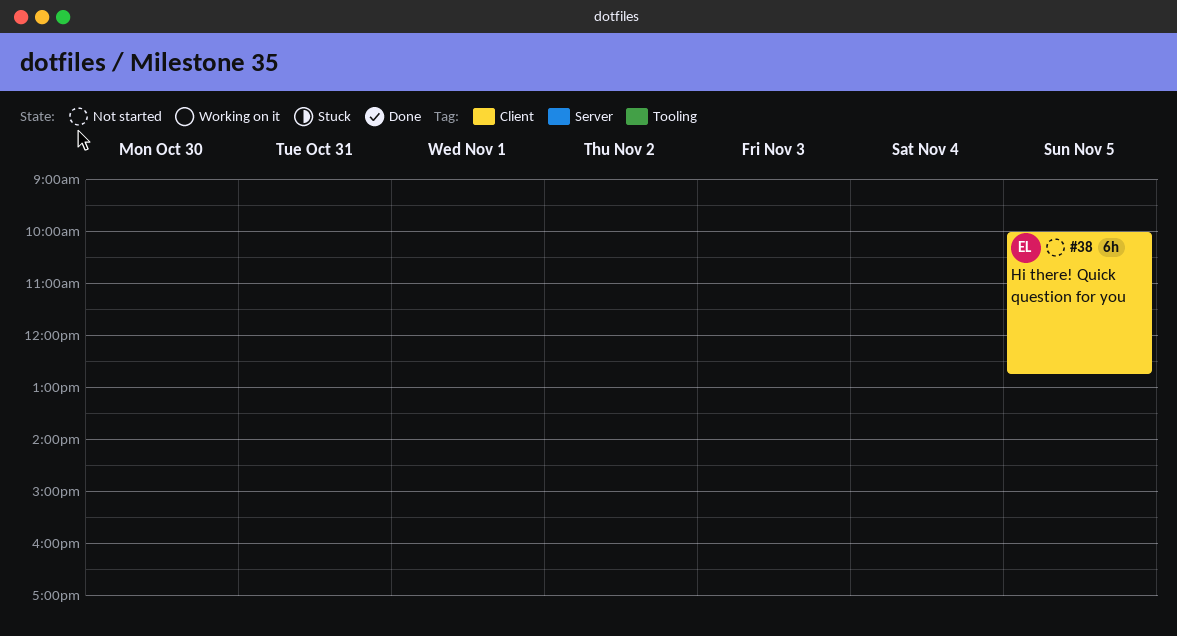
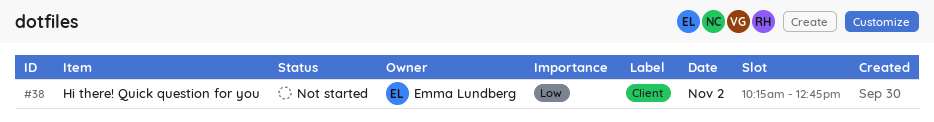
#38, day: Nov 5 -> Nov 2
#38, begins: 10:00 -> 10:15

